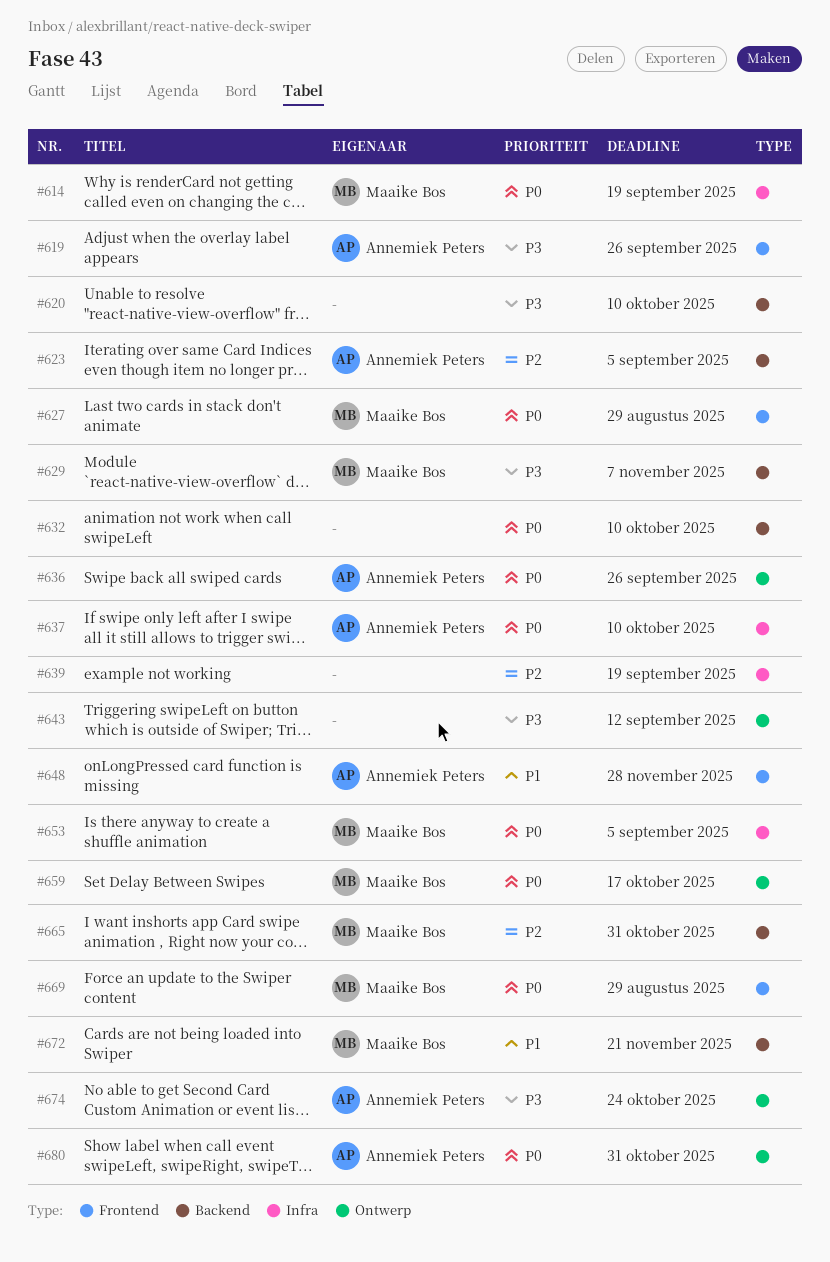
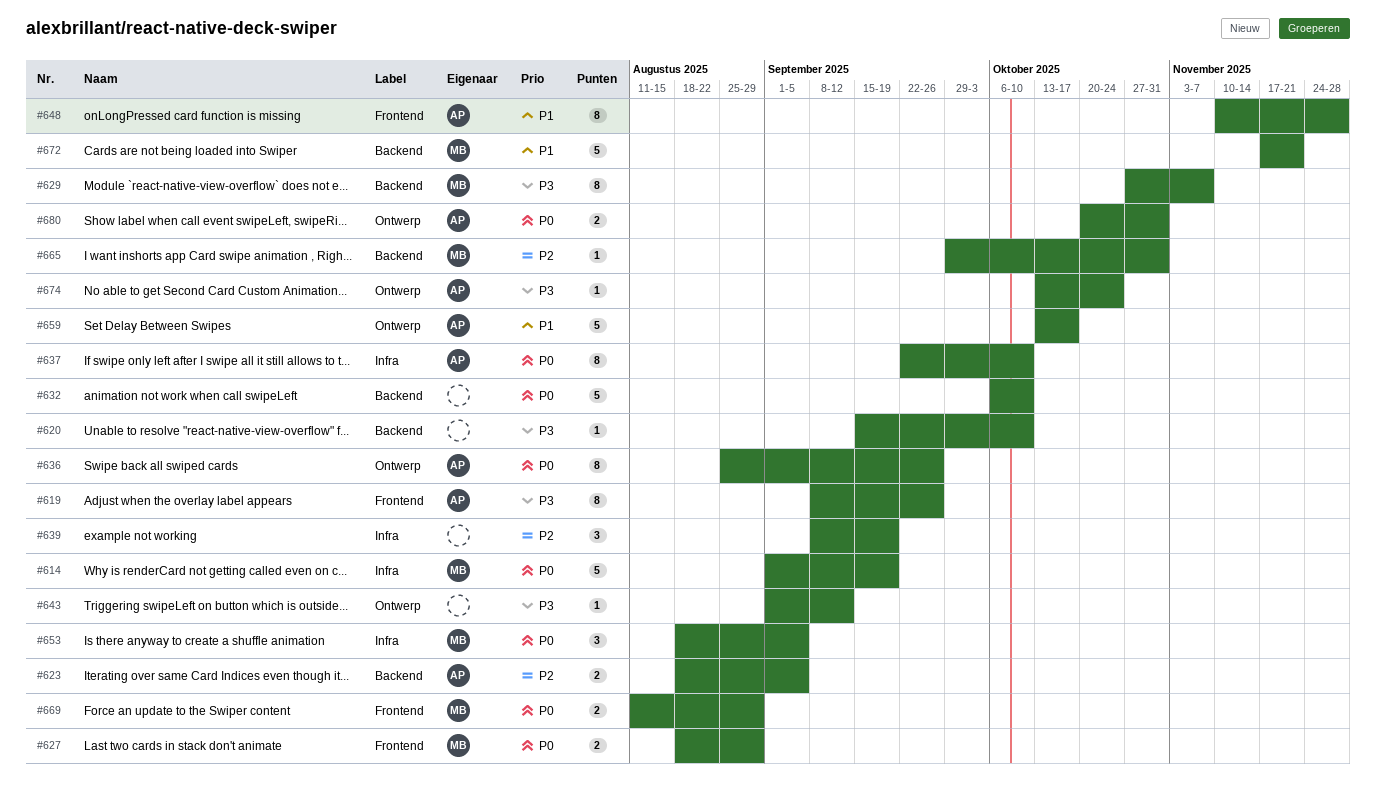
#659, owner: Maaike Bos -> Annemiek Peters
#659, priority: P0 -> P1

